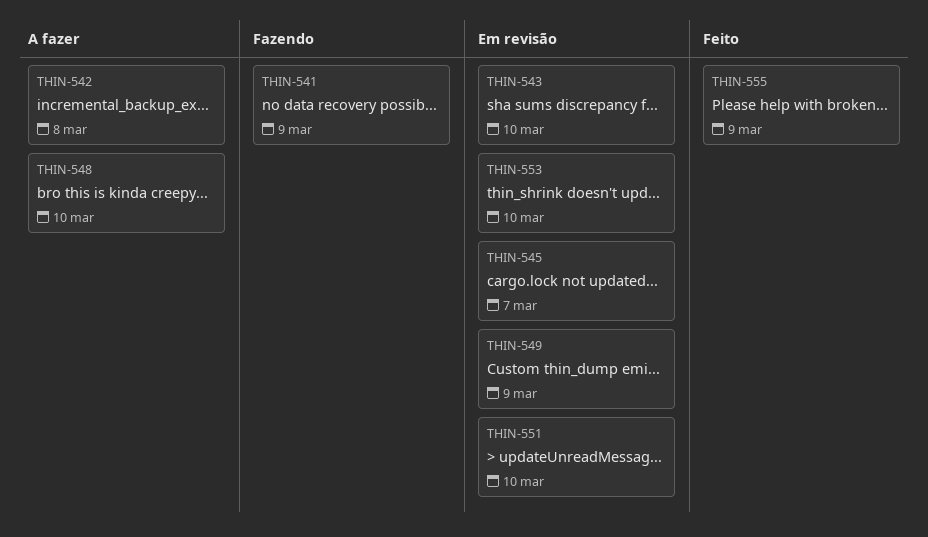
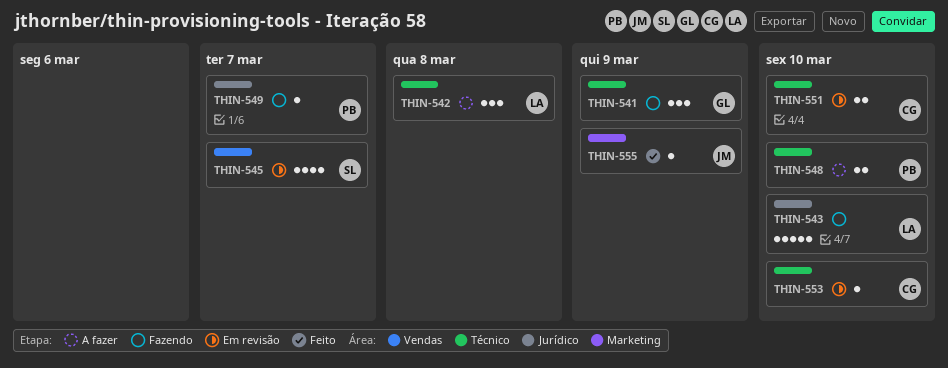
THIN-543, status: Em revisão -> Fazendo
THIN-549, status: Em revisão -> Fazendo
THIN-549, due: Mar 9 -> Mar 7

